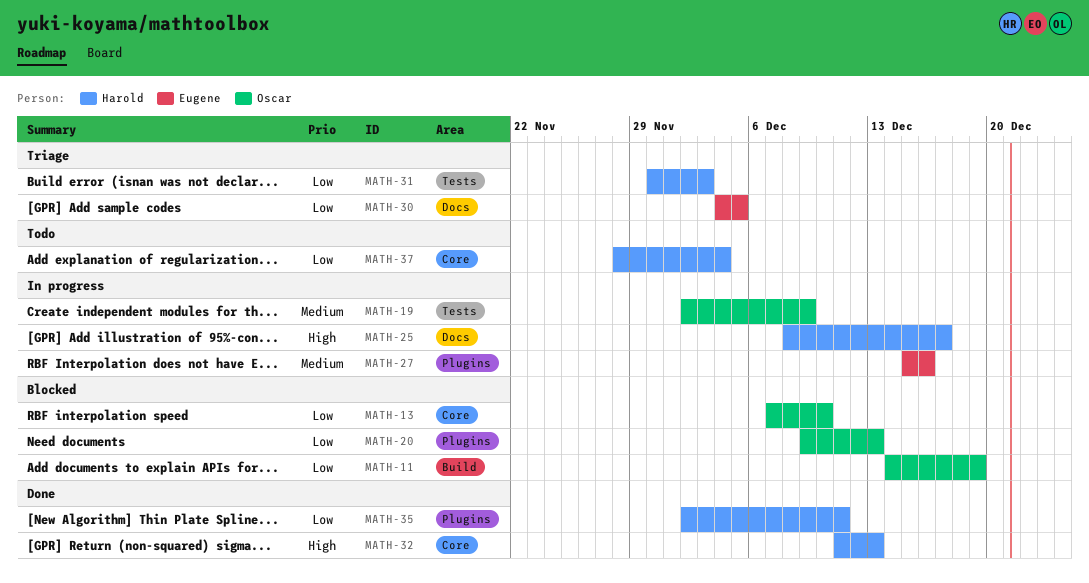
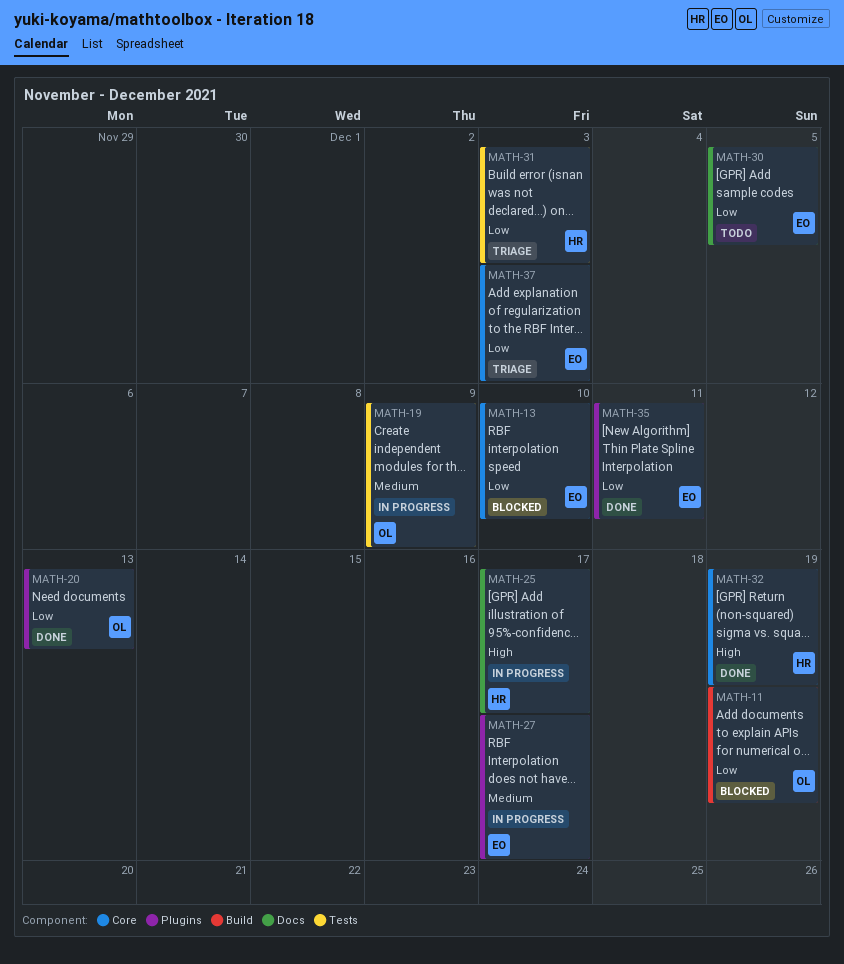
MATH-13, owner: Oscar -> Eugene
MATH-20, status: Blocked -> Done
MATH-27, due: Dec 16 -> Dec 17
MATH-30, status: Triage -> Todo
MATH-32, due: Dec 13 -> Dec 19
MATH-35, owner: Harold -> Eugene
MATH-37, status: Todo -> Triage
MATH-37, owner: Harold -> Eugene
MATH-37, due: Dec 4 -> Dec 3

